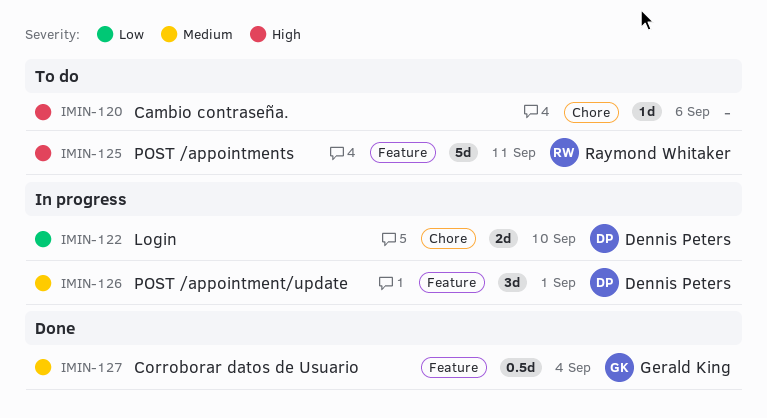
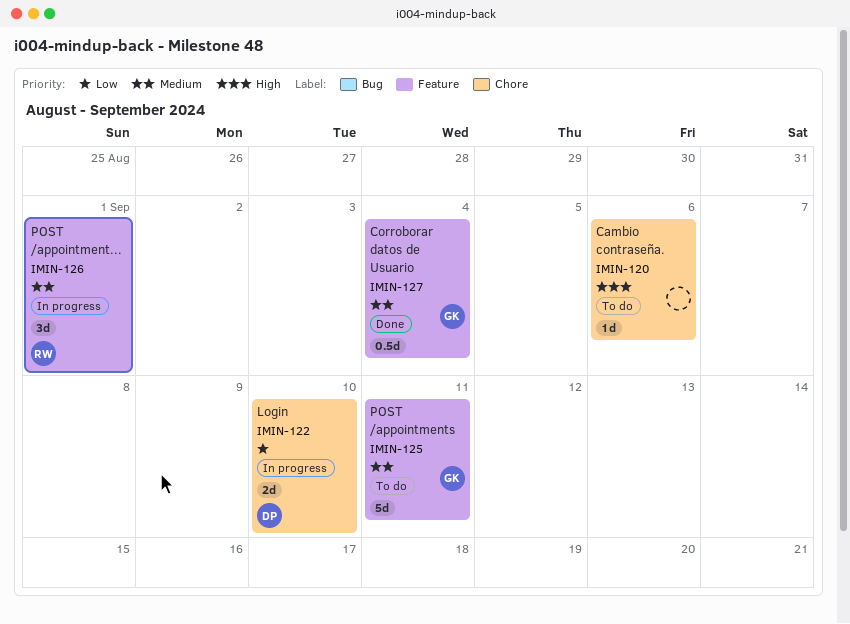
IMIN-125, owner: Raymond Whitaker -> Gerald King
IMIN-125, priority: High -> Medium
IMIN-126, owner: Dennis Peters -> Raymond Whitaker

